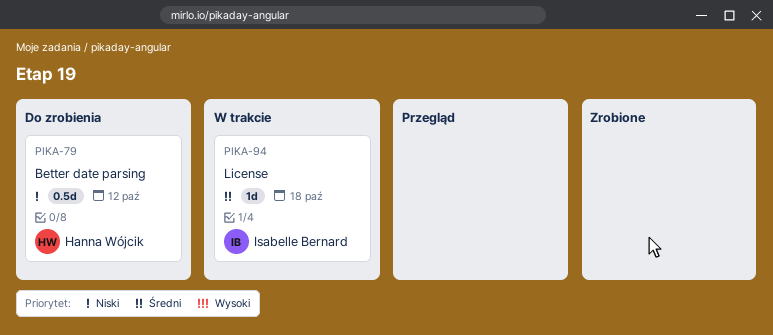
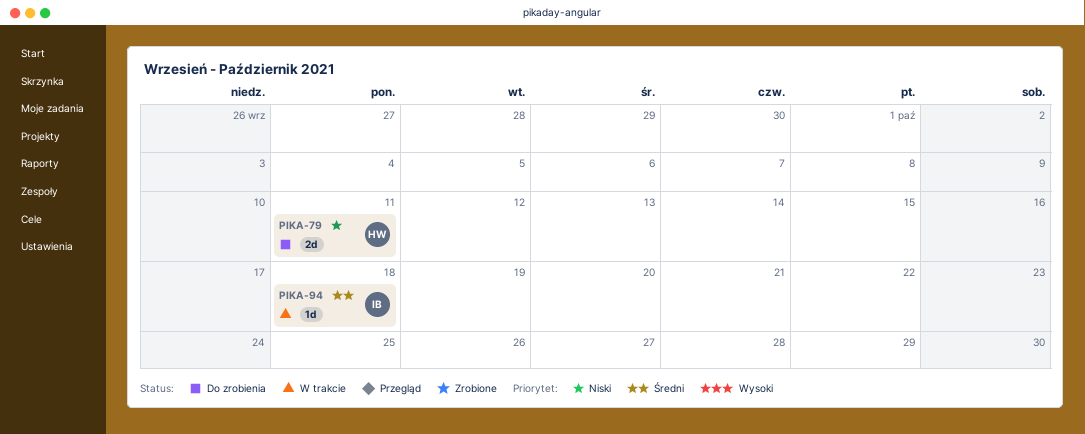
PIKA-79, estimate: 0.5d -> 2d
PIKA-79, due: Oct 12 -> Oct 11

